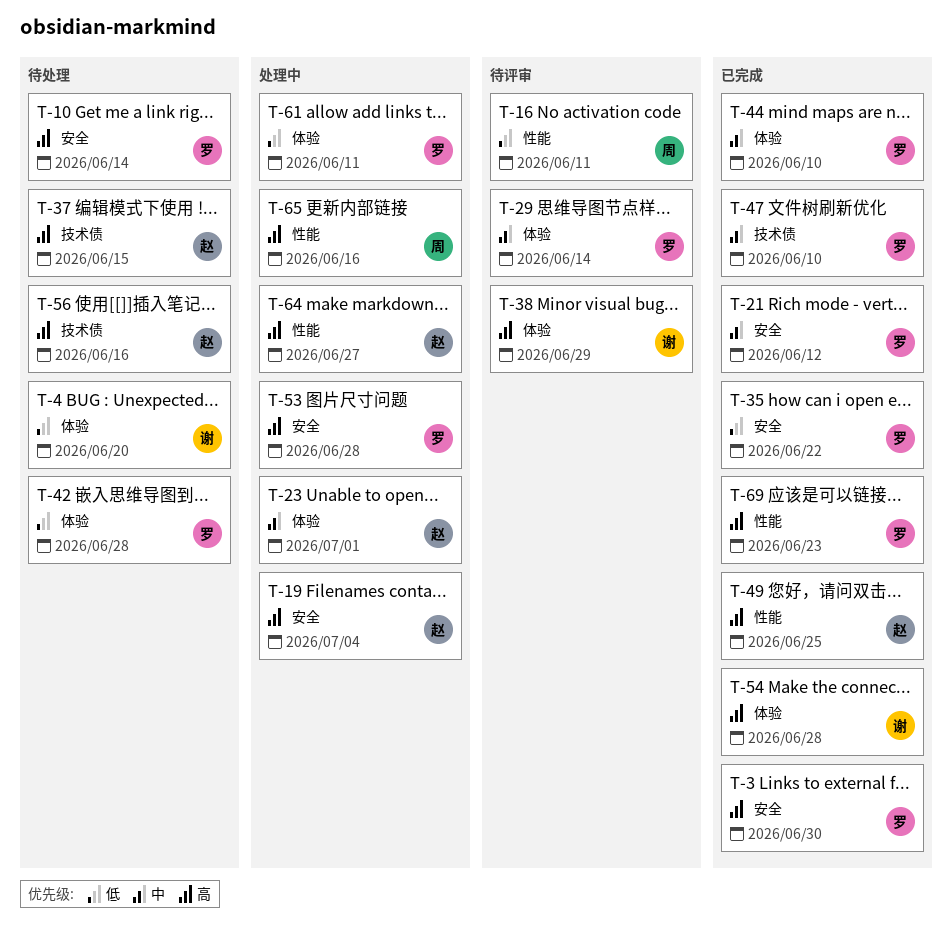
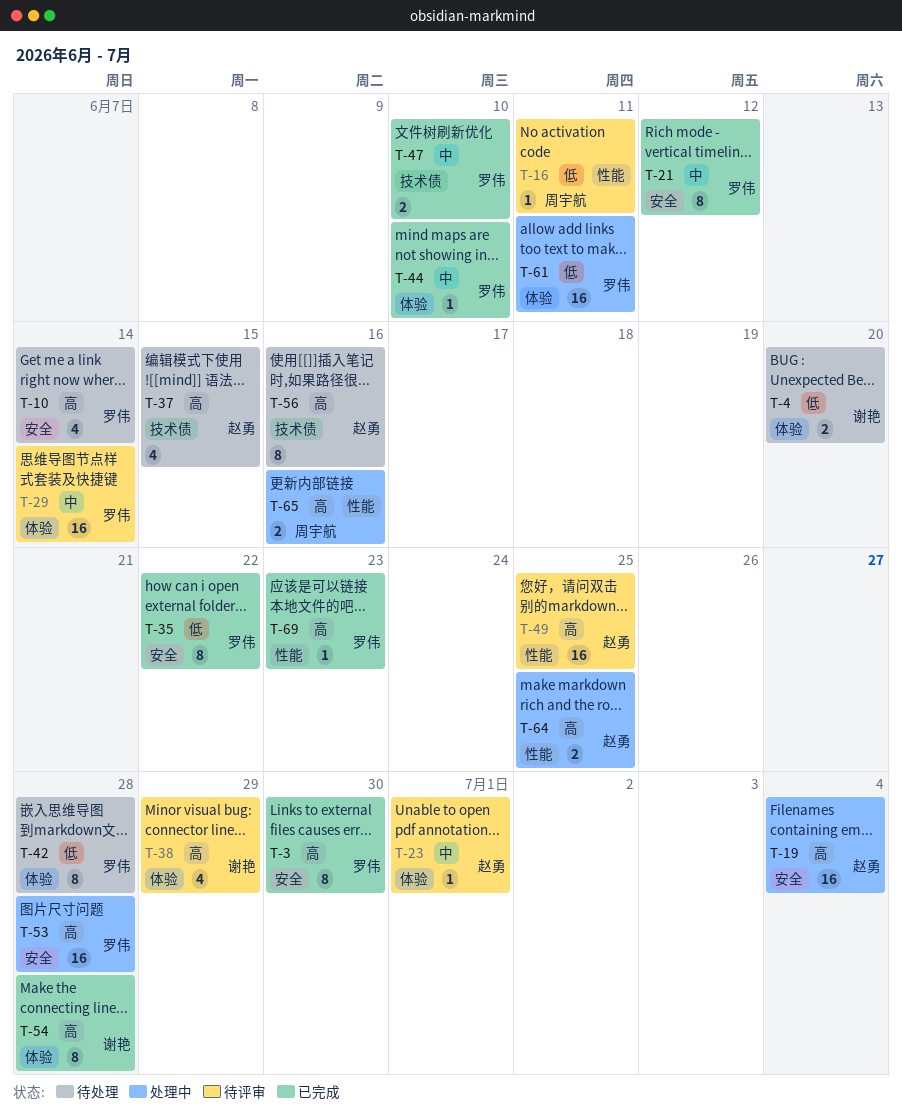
T-23, status: 处理中 -> 待评审
T-49, status: 已完成 -> 待评审
T-64, due: Jun 27 -> Jun 25

